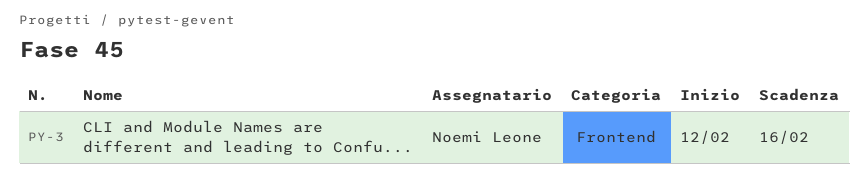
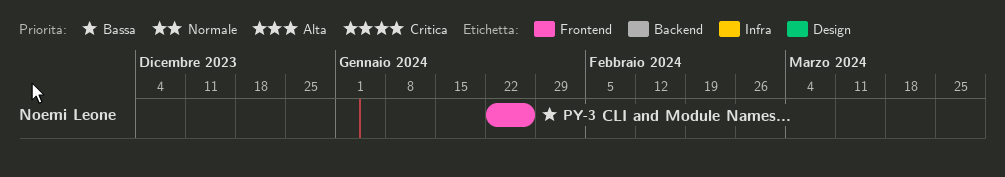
PY-3, start: Feb 12 -> Jan 22
PY-3, due: Feb 16 -> Jan 26

